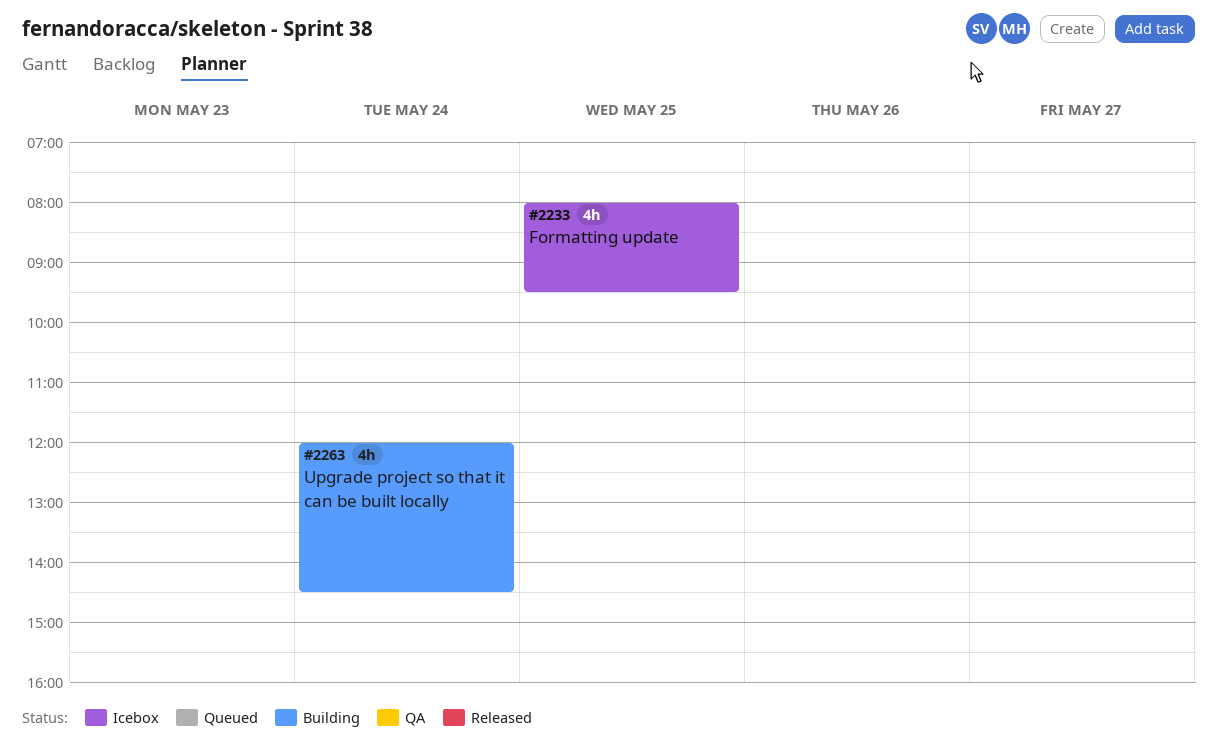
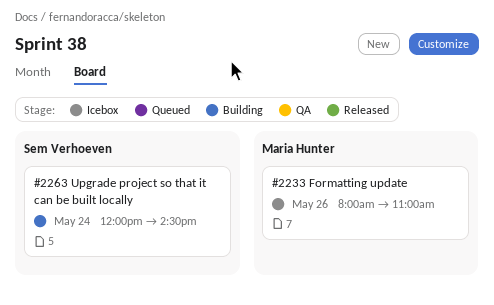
#2233, day: May 25 -> May 26
#2233, ends: 09:30 -> 11:00

